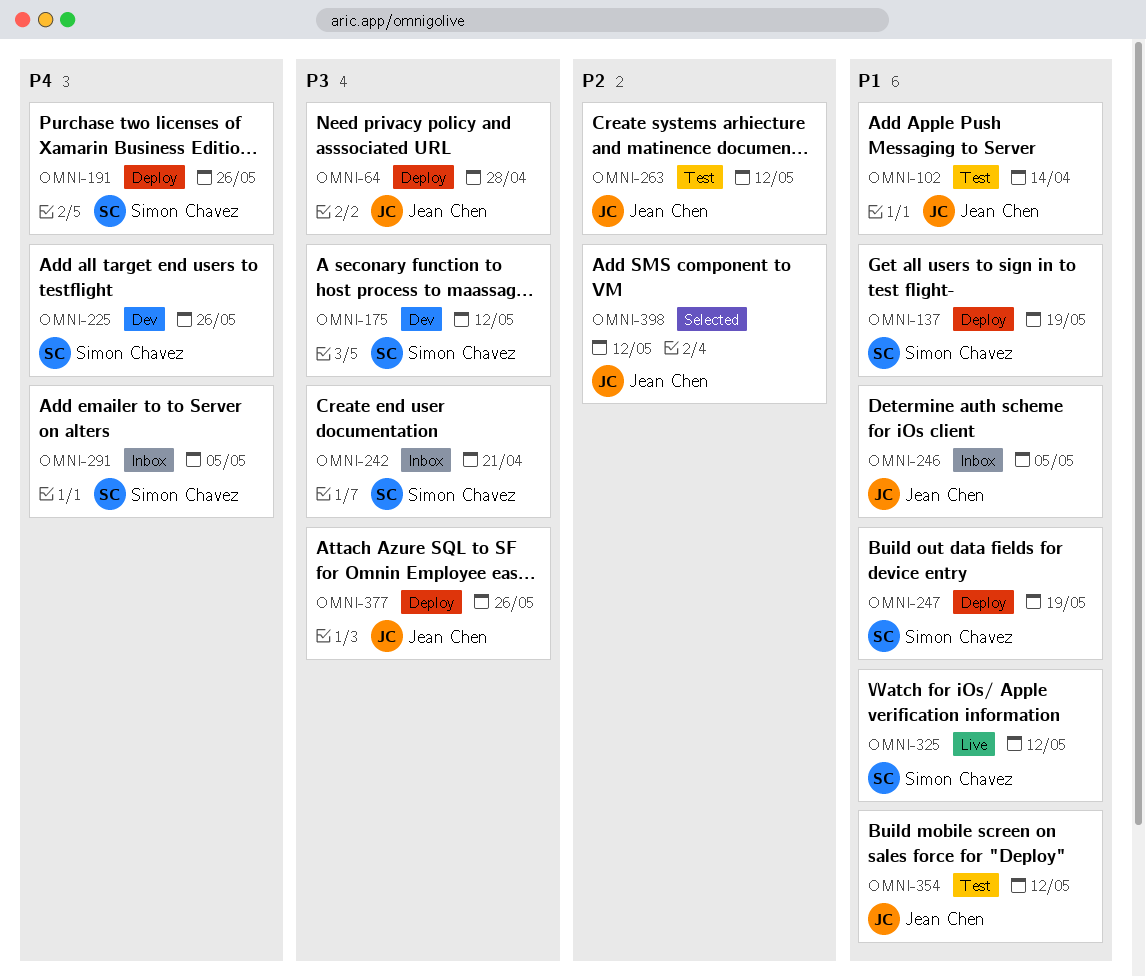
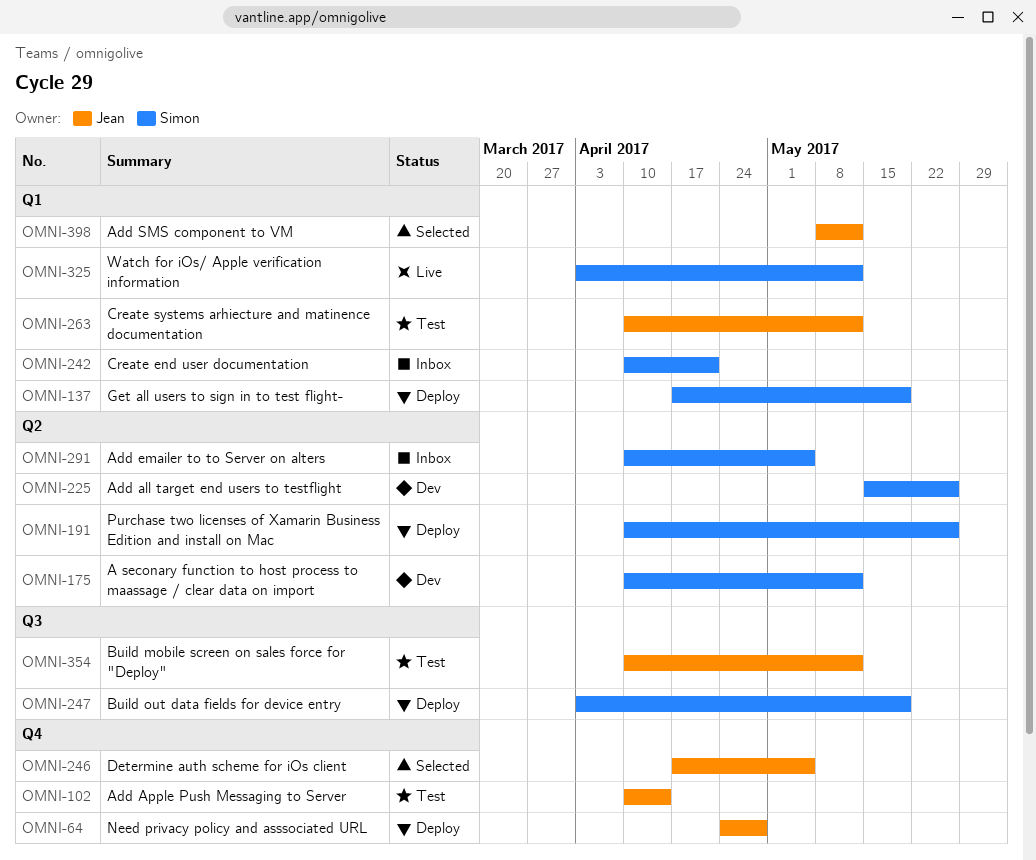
OMNI-246, status: Inbox -> Selected
OMNI-377: present -> none

